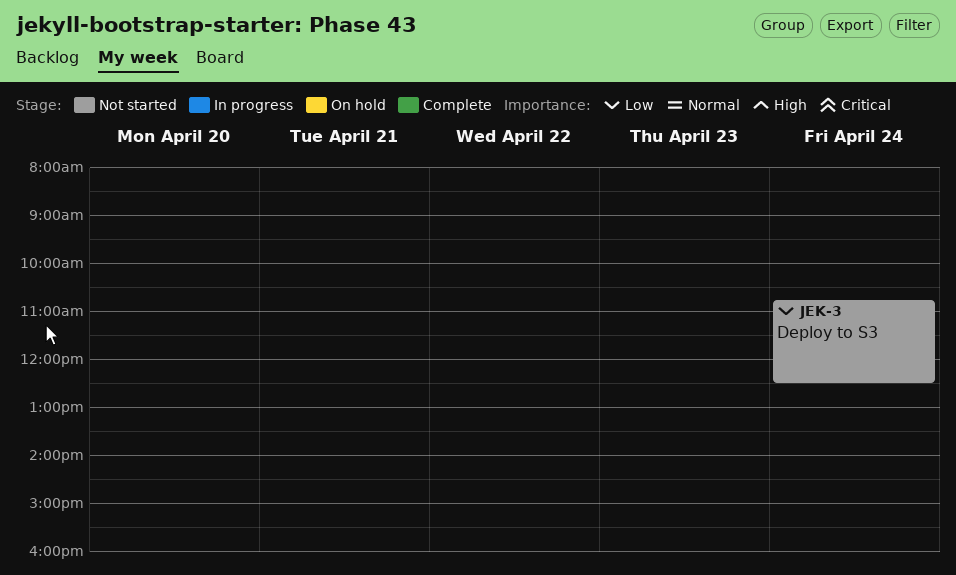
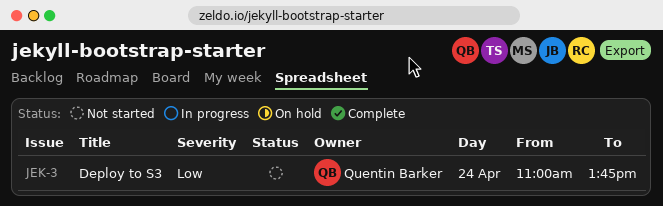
JEK-3, begins: 10:45 -> 11:00
JEK-3, ends: 12:30 -> 13:45

